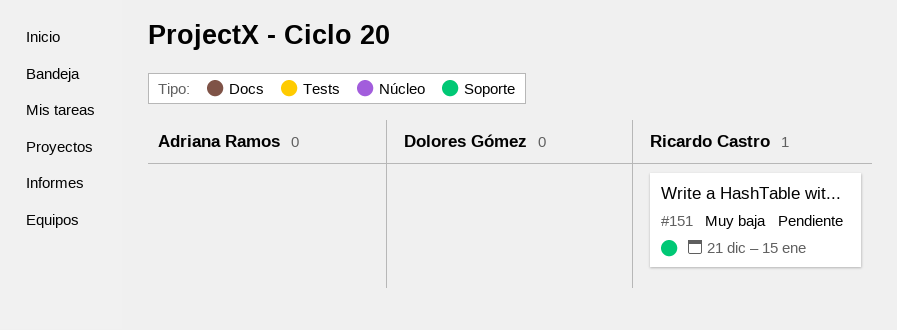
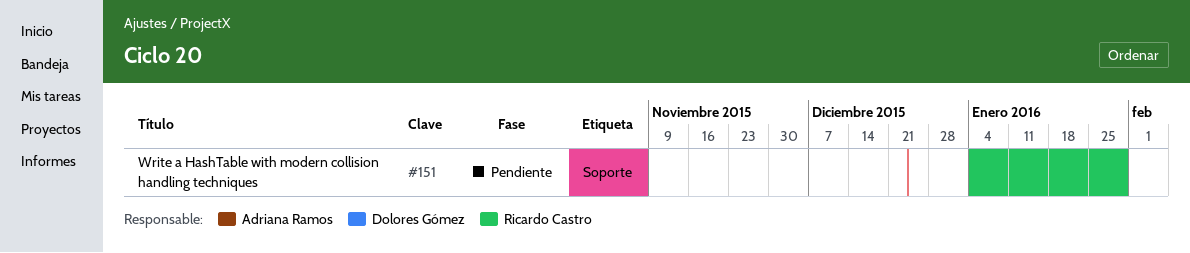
#151, start: Dec 21 -> Jan 4
#151, due: Jan 15 -> Jan 29

